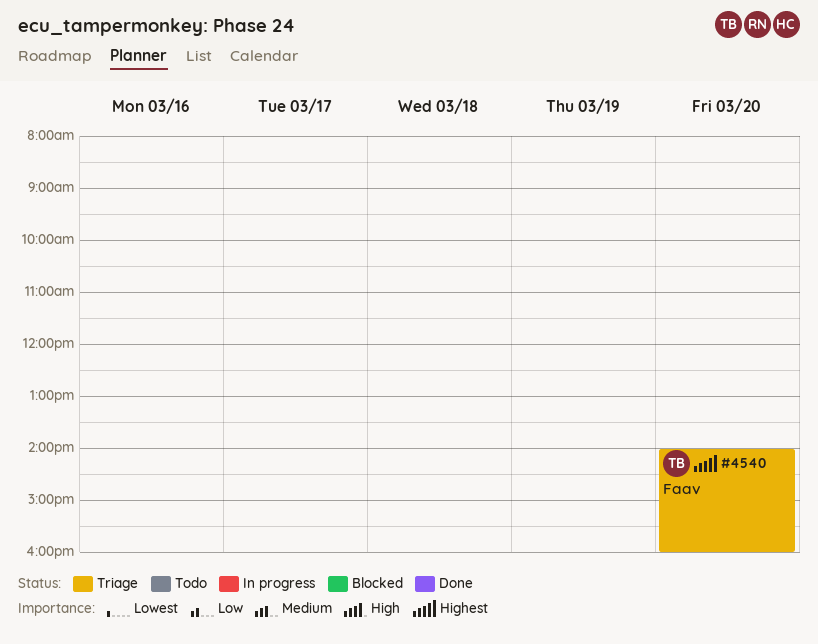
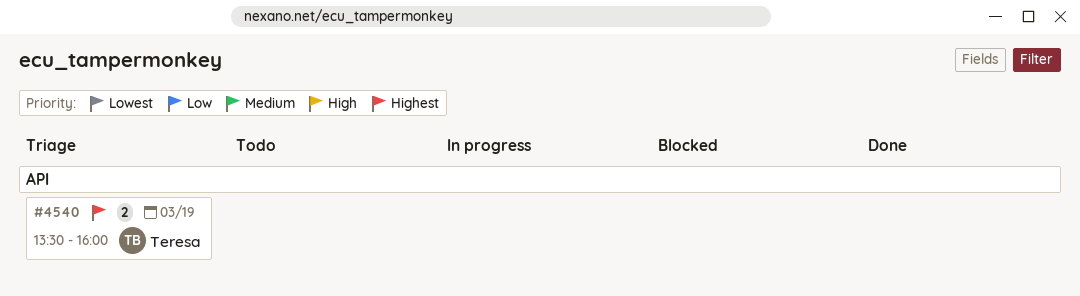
#4540, day: Mar 20 -> Mar 19
#4540, begins: 14:00 -> 13:30

